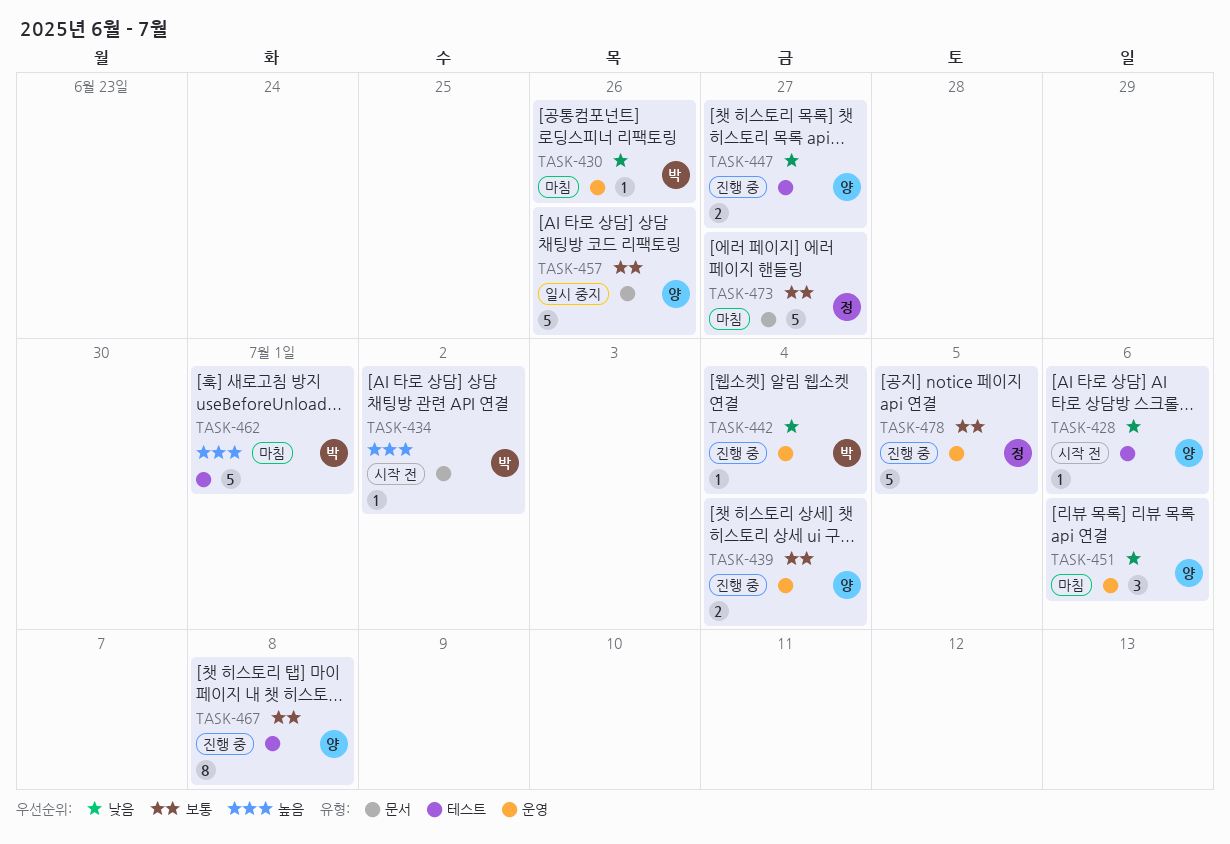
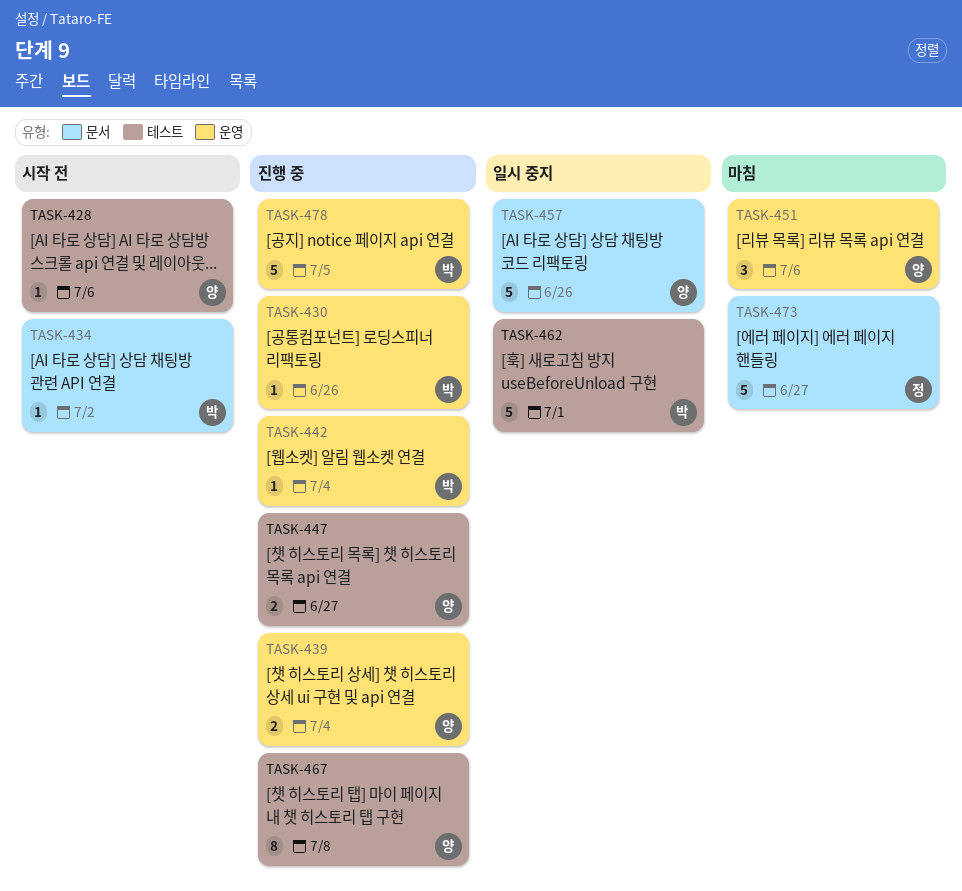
TASK-430, status: 마침 -> 진행 중
TASK-462, status: 마침 -> 일시 중지
TASK-478, owner: 정 -> 박

